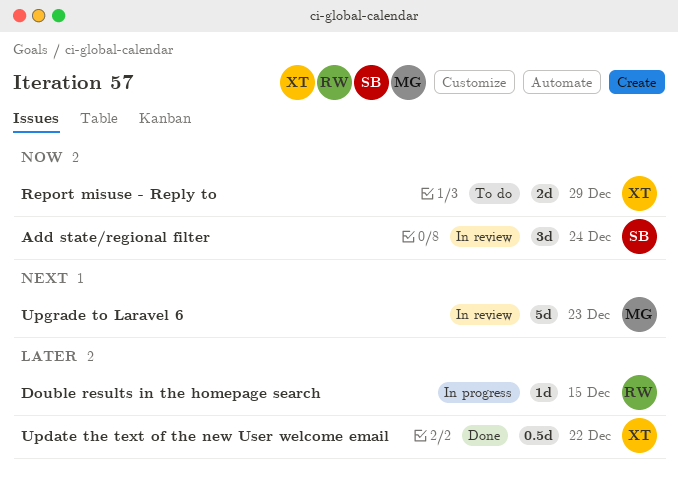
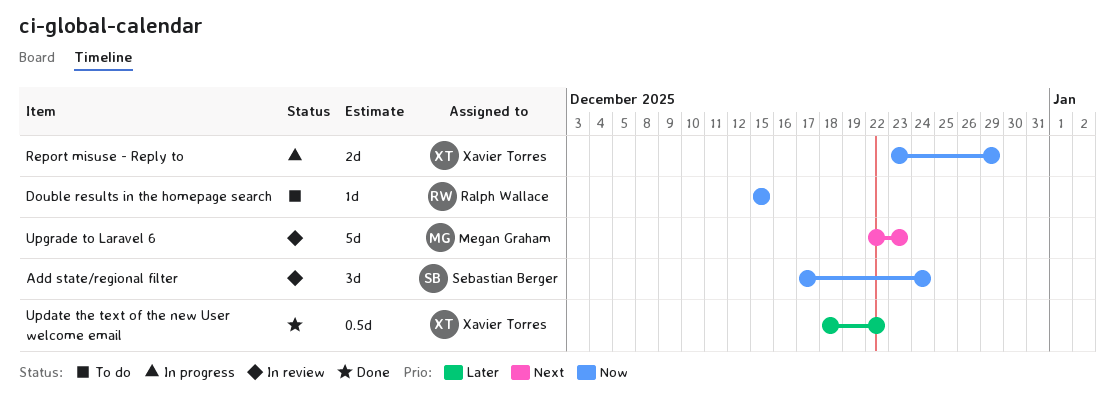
Double results in the homepage search, status: In progress -> To do
Double results in the homepage search, priority: Later -> Now
Report misuse - Reply to, status: To do -> In progress

